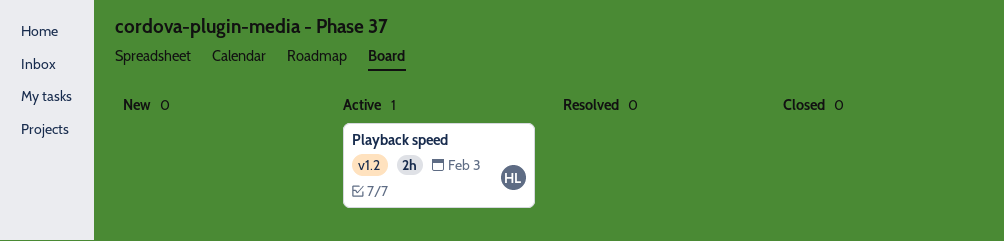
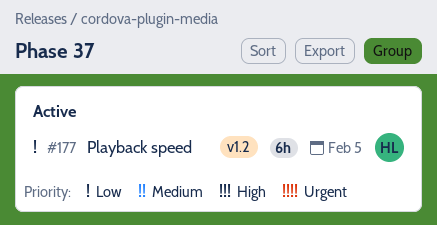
Playback speed, estimate: 2h -> 6h
Playback speed, due: Feb 3 -> Feb 5

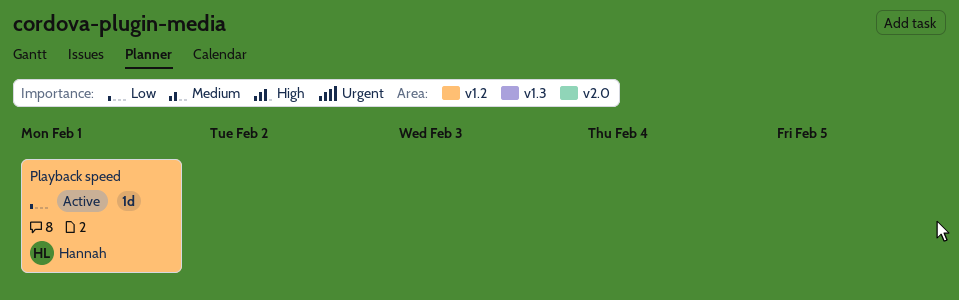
Playback speed, estimate: 6h -> 1d
Playback speed, due: Feb 5 -> Feb 1

